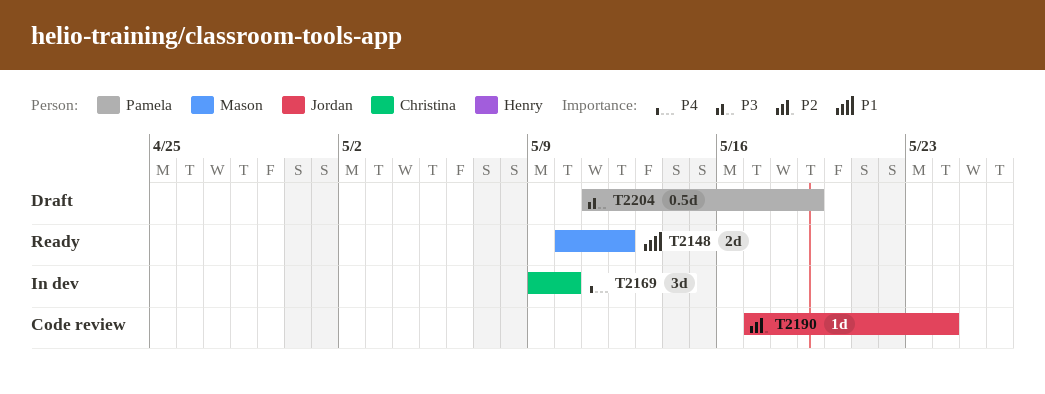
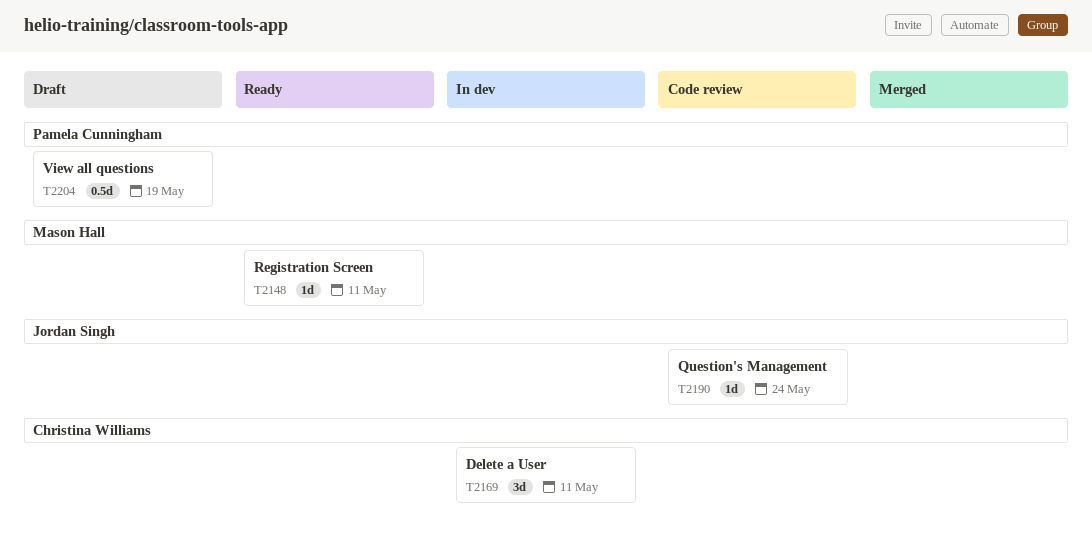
T2148, estimate: 2d -> 1d
T2148, due: May 12 -> May 11
T2169, due: May 10 -> May 11

